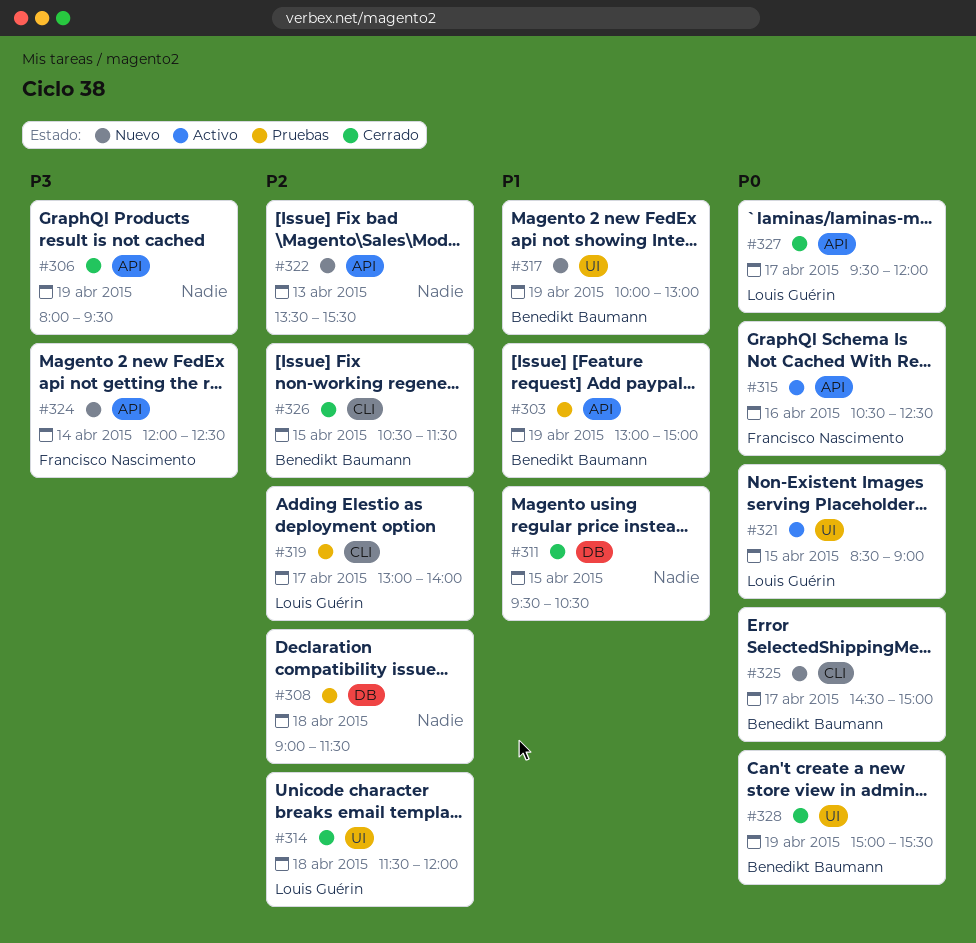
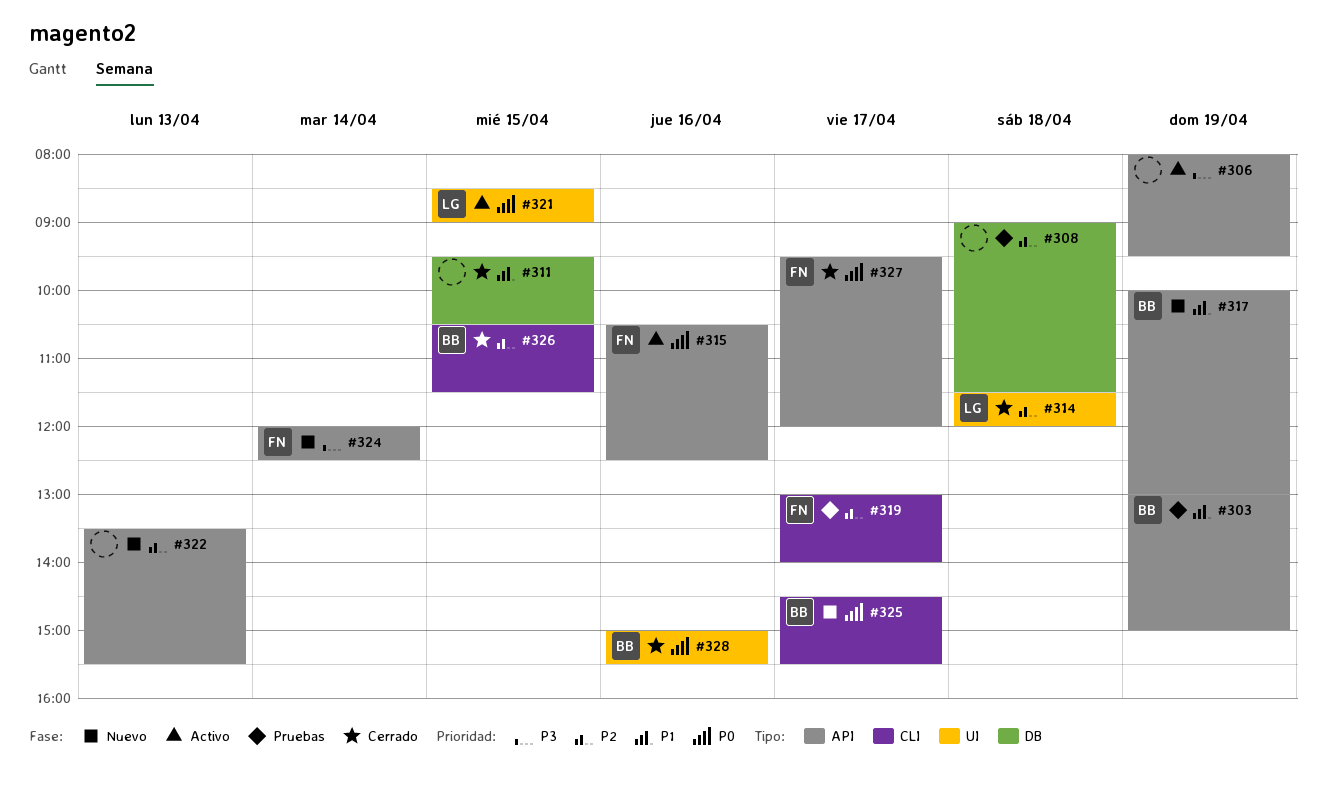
#306, status: Cerrado -> Activo
#317, label: UI -> API
#319, owner: Louis Guérin -> Francisco Nascimento
#325, ends: 15:00 -> 15:30
#327, owner: Louis Guérin -> Francisco Nascimento
#328, day: Apr 19 -> Apr 16

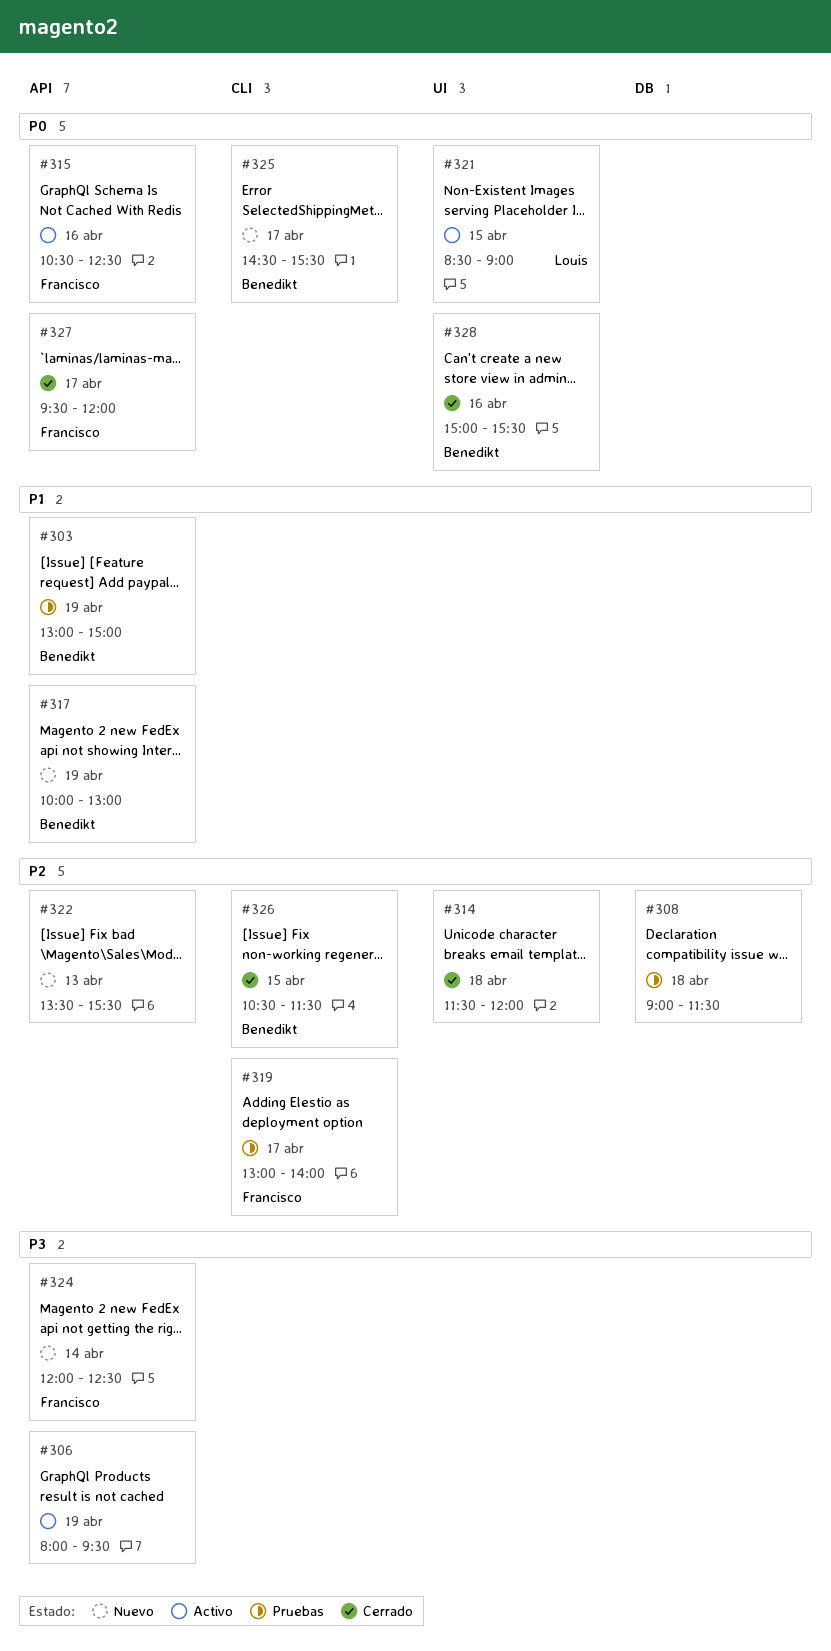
#311: present -> none
#314, owner: Louis -> none

